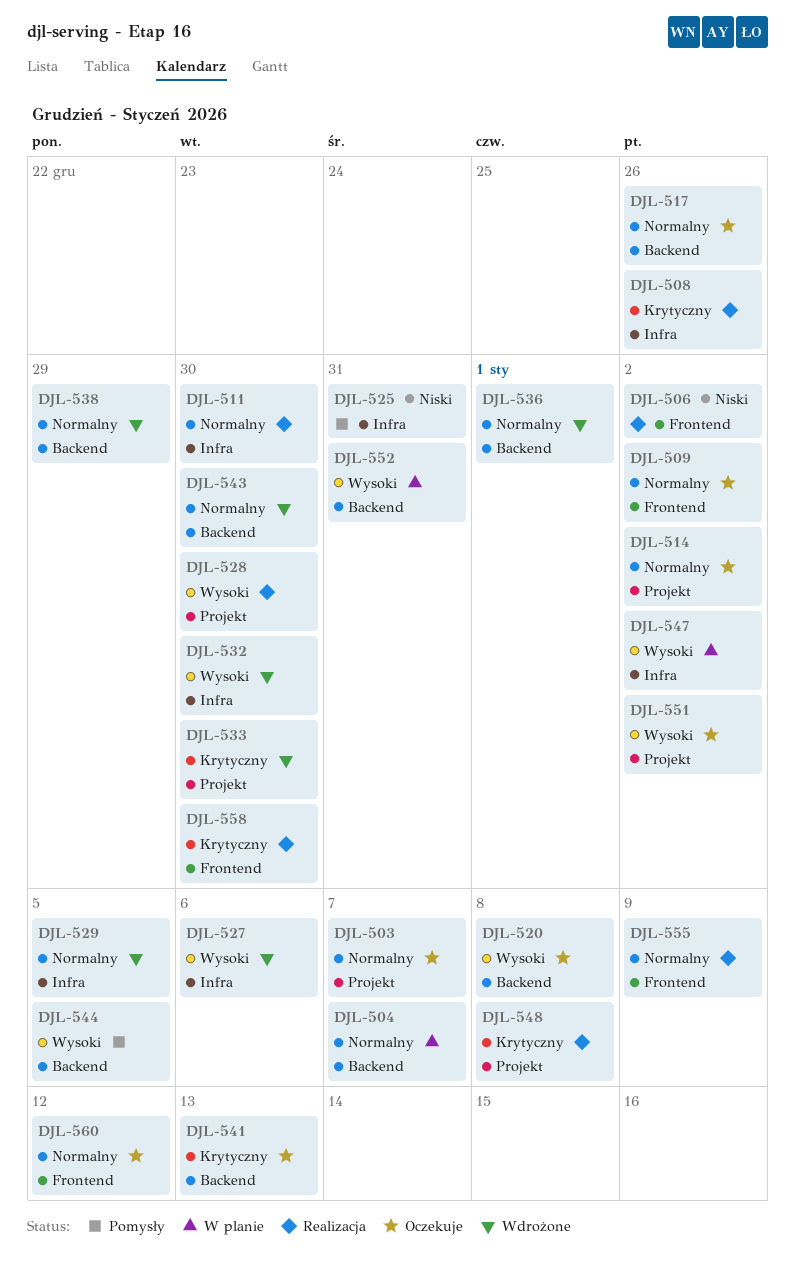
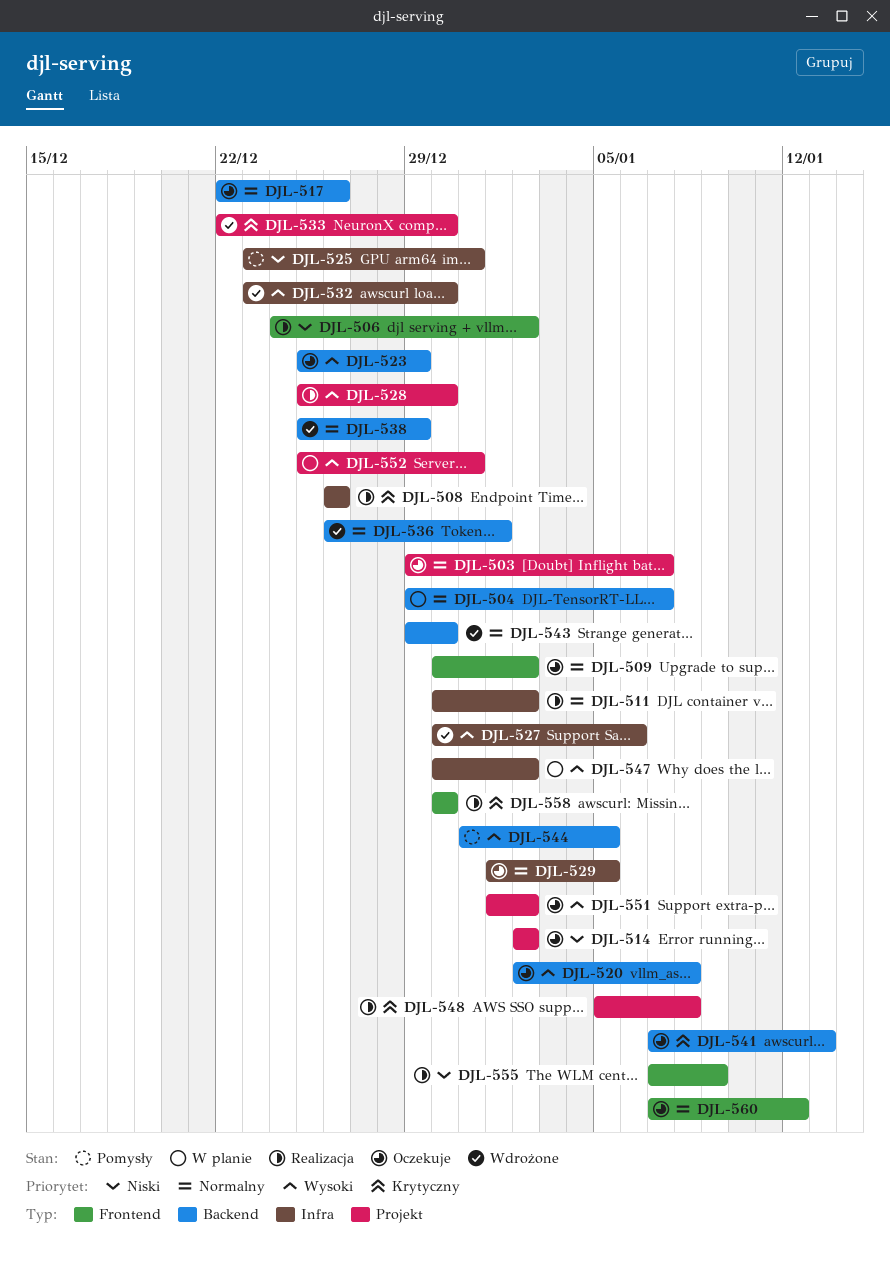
DJL-511, due: Dec 30 -> Jan 2
DJL-514, priority: Normalny -> Niski
DJL-523: none -> present
DJL-529, status: Wdrożone -> Oczekuje
DJL-552, label: Backend -> Projekt
DJL-555, priority: Normalny -> Niski

